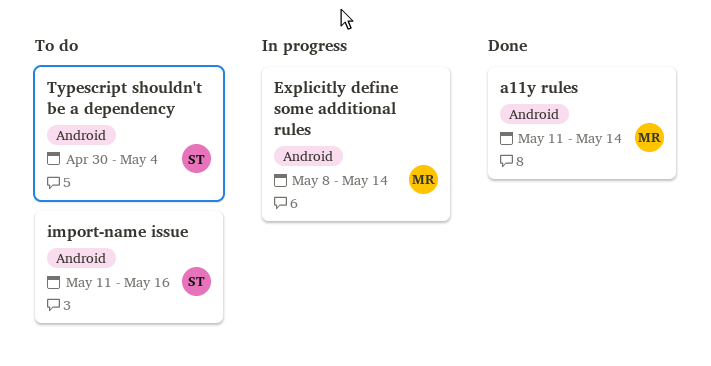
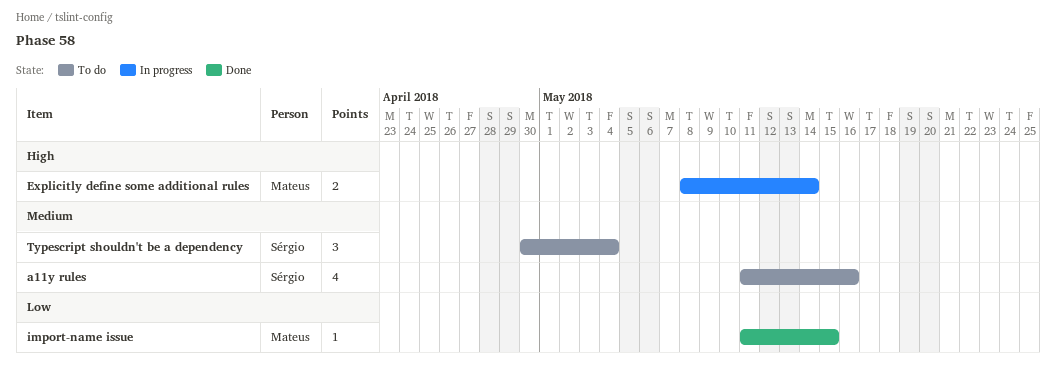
a11y rules, status: Done -> To do
a11y rules, owner: Mateus -> Sérgio
a11y rules, due: May 14 -> May 16
import-name issue, status: To do -> Done
import-name issue, owner: Sérgio -> Mateus
import-name issue, due: May 16 -> May 15

